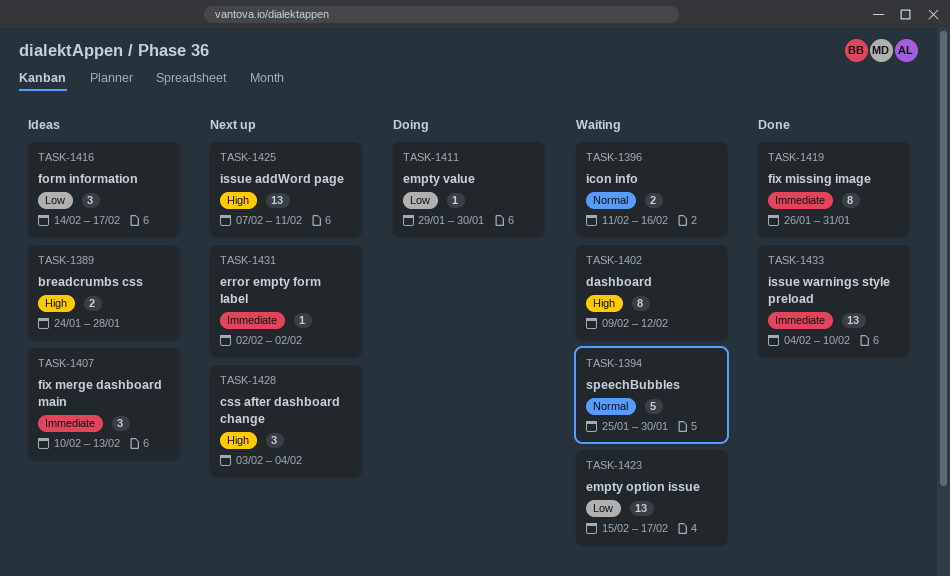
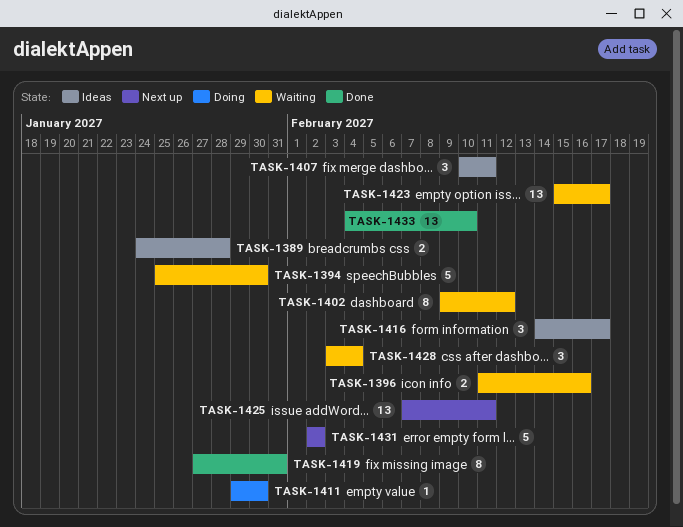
TASK-1407, due: Feb 13 -> Feb 11
TASK-1419, start: Jan 26 -> Jan 27
TASK-1428, status: Next up -> Waiting
TASK-1431, estimate: 1 -> 5

